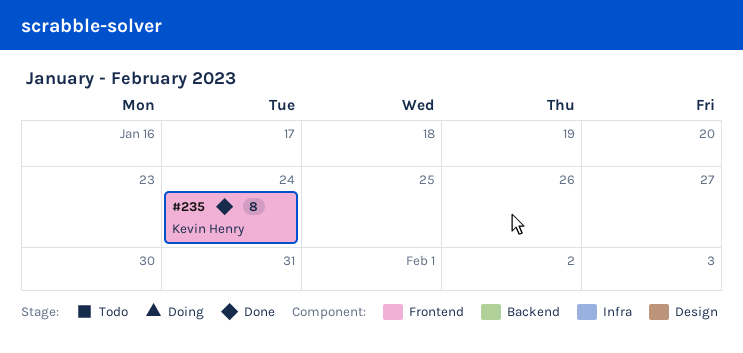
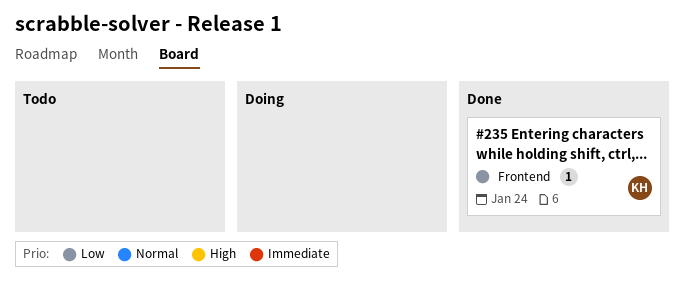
#235, estimate: 8 -> 1

